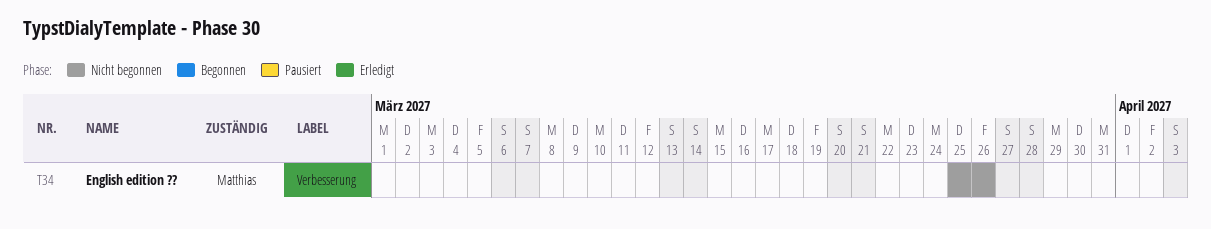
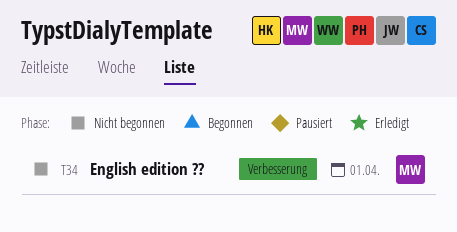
T34, due: Mar 26 -> Apr 1

